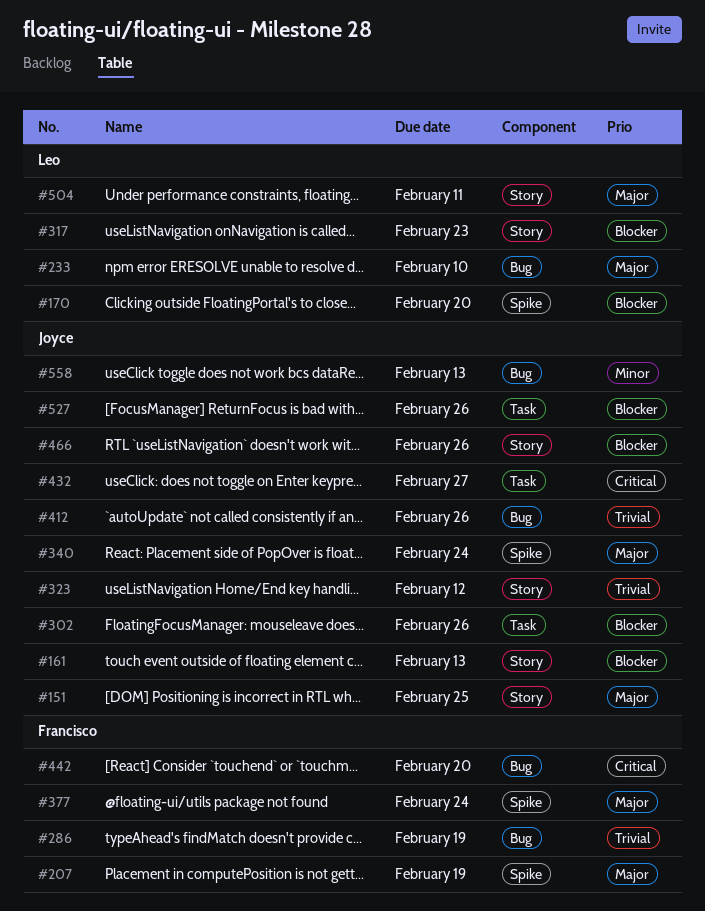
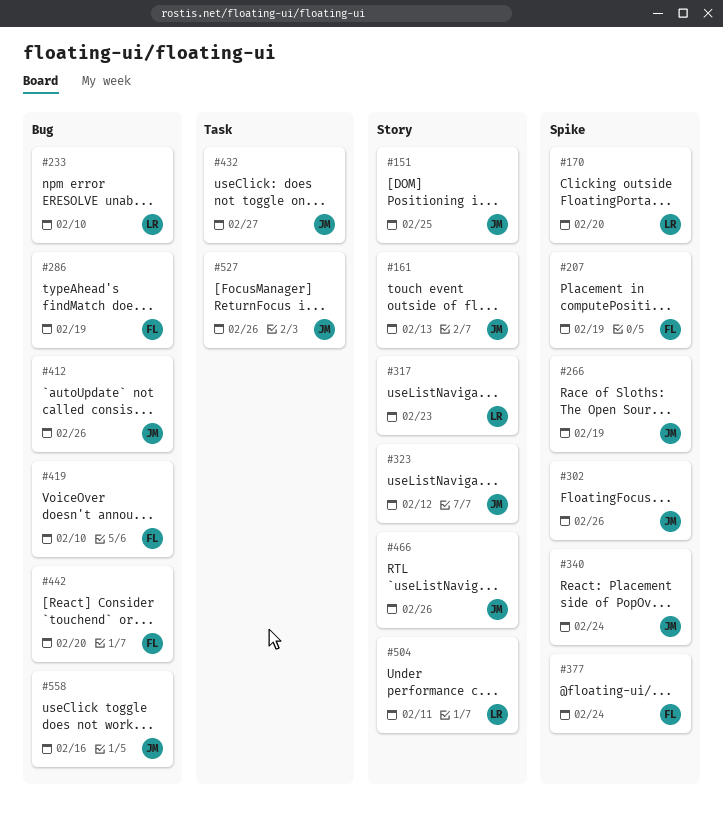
#266: none -> present
#302, label: Task -> Spike
#419: none -> present
#558, due: Feb 13 -> Feb 16

